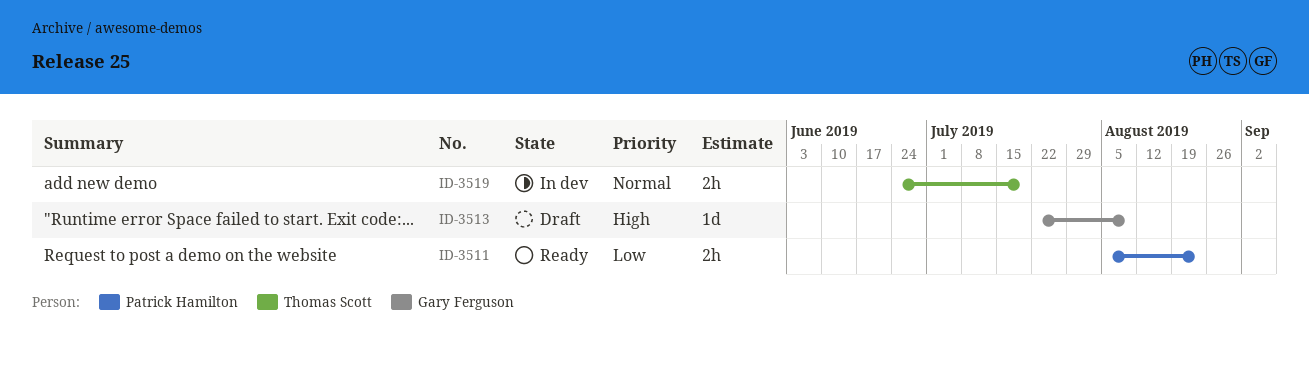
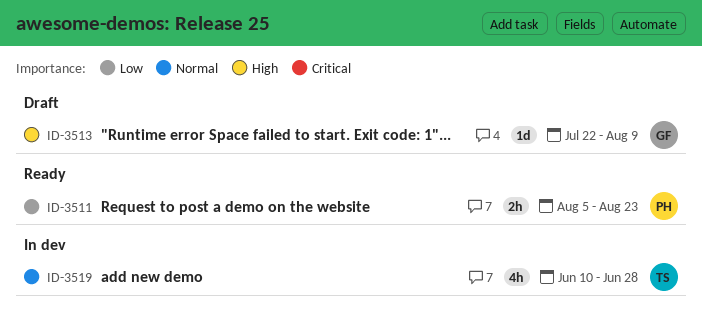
ID-3519, estimate: 2h -> 4h
ID-3519, start: Jun 24 -> Jun 10
ID-3519, due: Jul 19 -> Jun 28

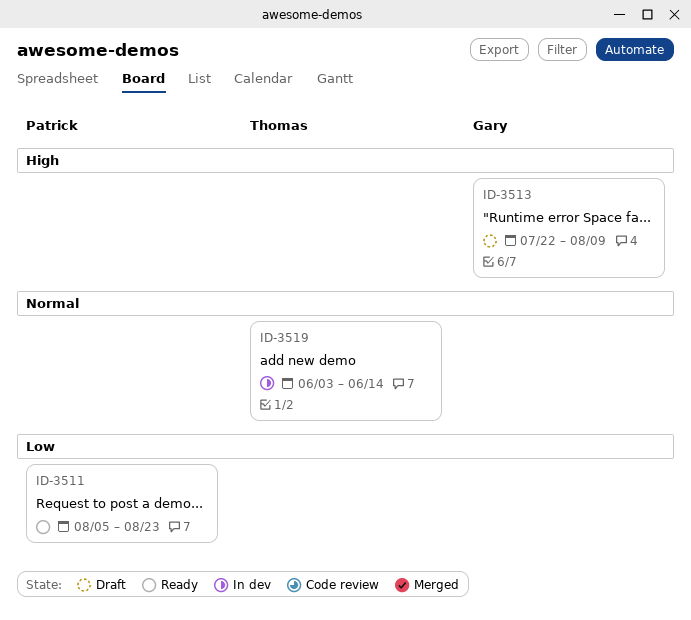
ID-3519, start: Jun 10 -> Jun 3
ID-3519, due: Jun 28 -> Jun 14

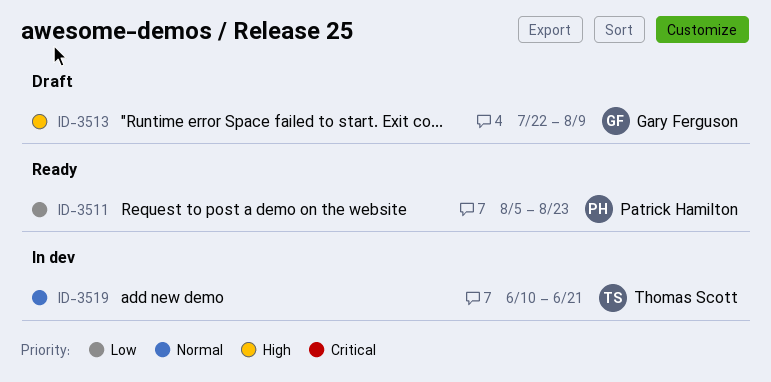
ID-3519, start: Jun 3 -> Jun 10
ID-3519, due: Jun 14 -> Jun 21

